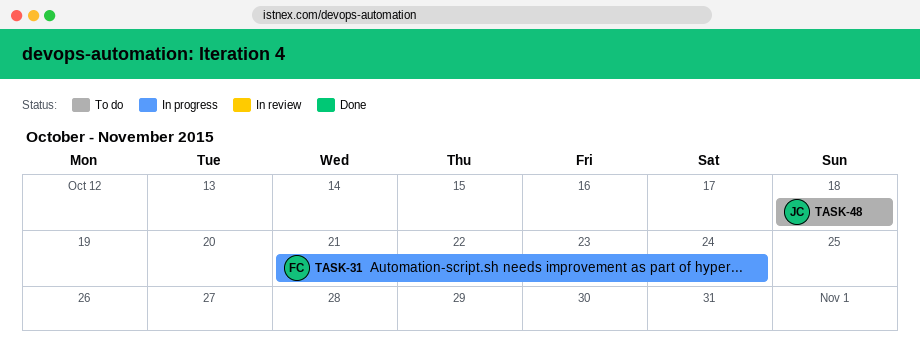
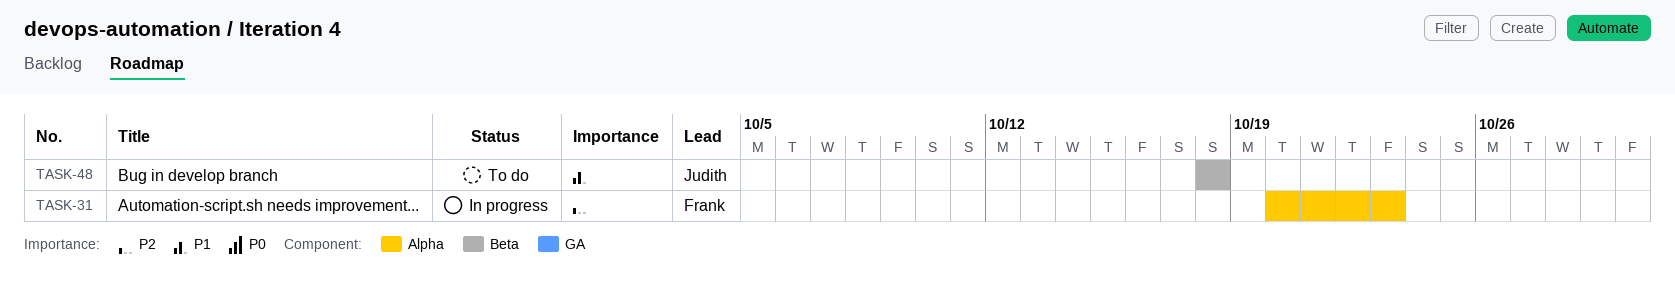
TASK-31, start: Oct 21 -> Oct 20
TASK-31, due: Oct 24 -> Oct 23

